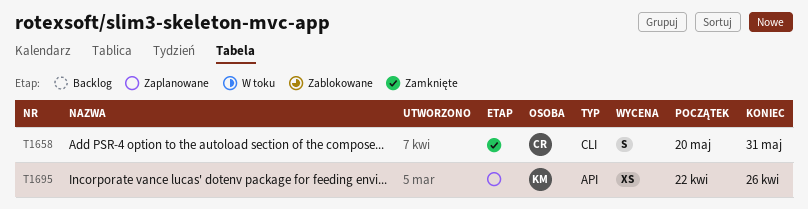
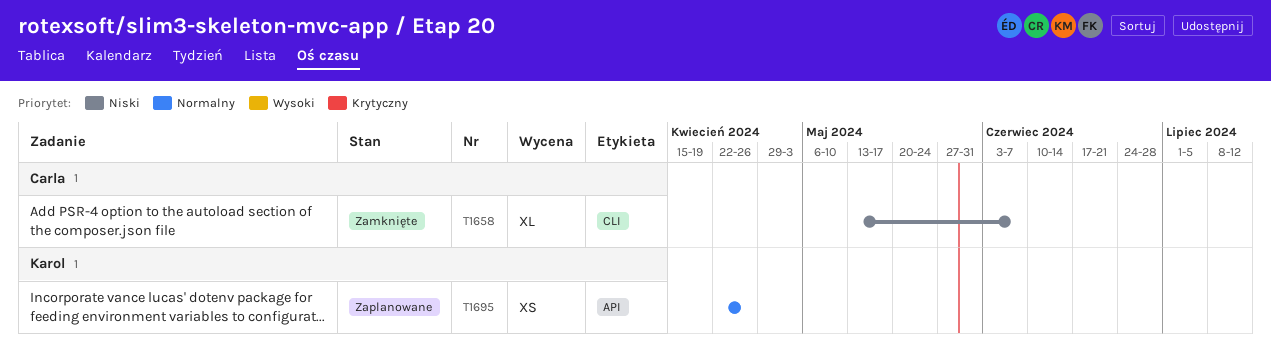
T1658, estimate: S -> XL
T1658, start: May 20 -> May 13
T1658, due: May 31 -> Jun 7

